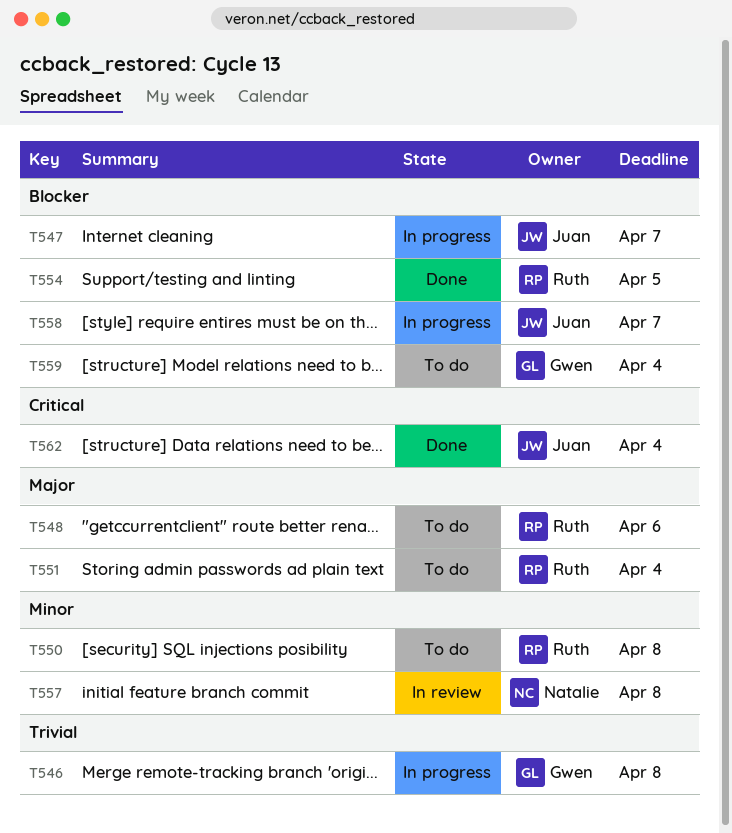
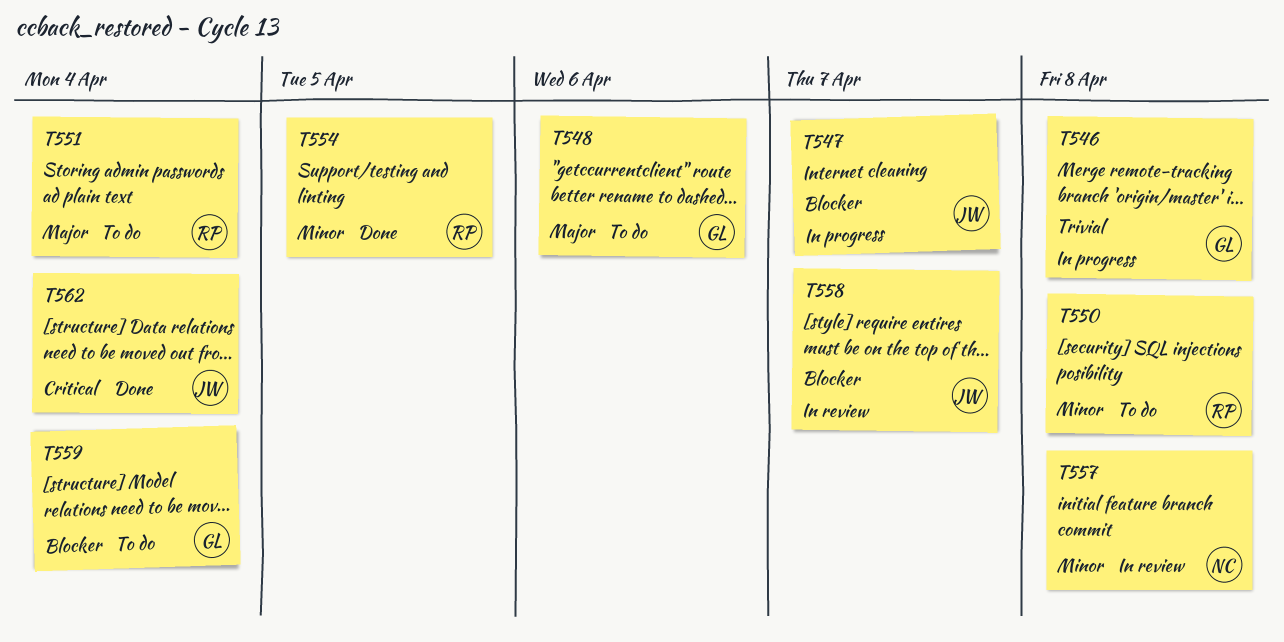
T548, owner: Ruth -> Gwen
T554, priority: Blocker -> Minor
T558, status: In progress -> In review

